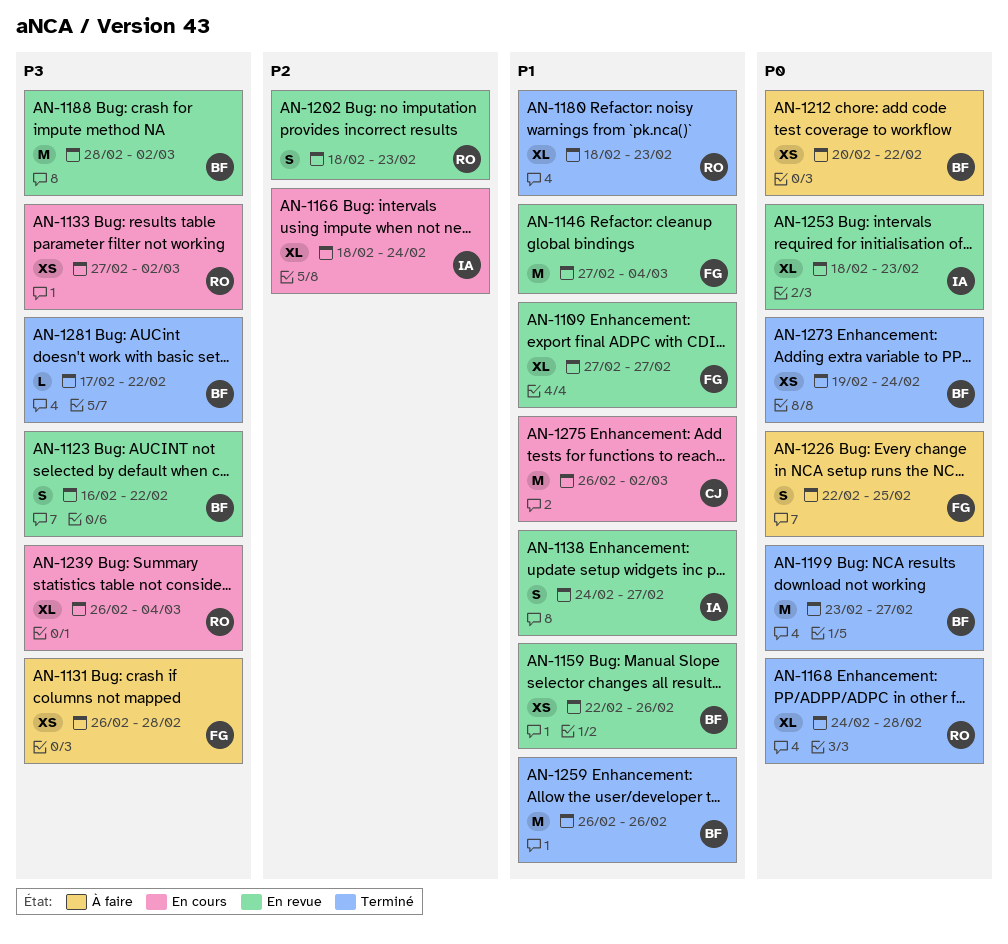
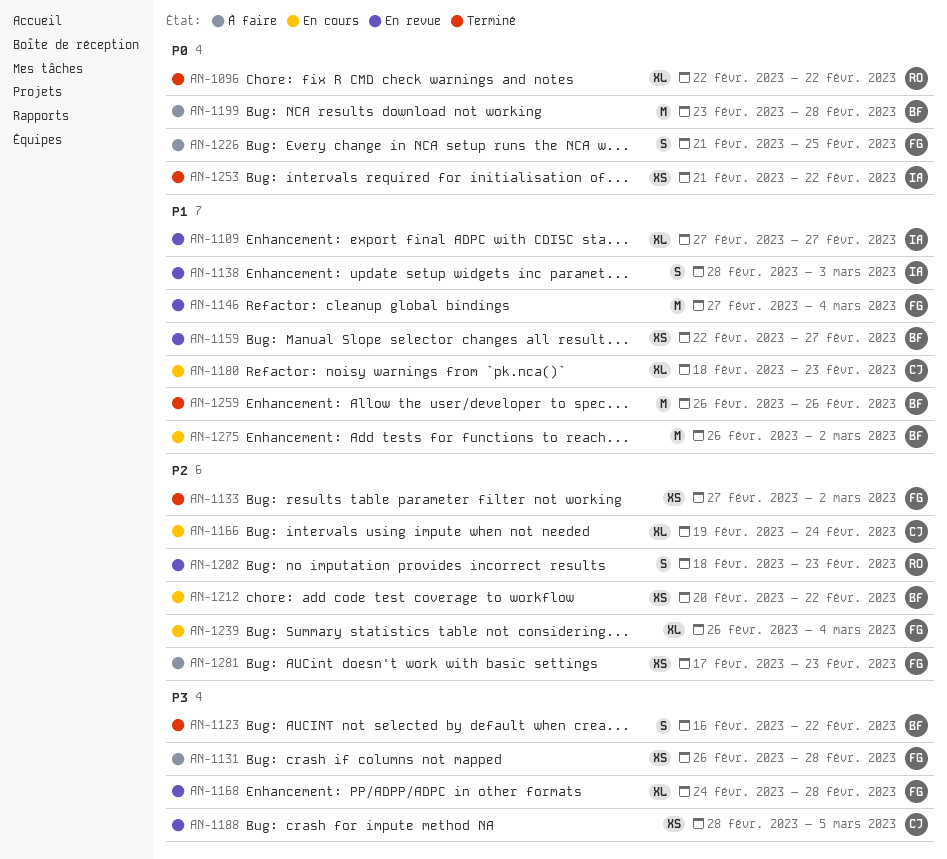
AN-1096: none -> present
AN-1109, owner: FG -> IA
AN-1123, status: En revue -> Terminé
AN-1133, status: En cours -> Terminé
AN-1133, owner: RO -> FG
AN-1133, priority: P3 -> P2
AN-1138, start: Feb 24 -> Feb 28
AN-1138, due: Feb 27 -> Mar 3
AN-1159, due: Feb 26 -> Feb 27
AN-1166, owner: IA -> CJ
AN-1166, start: Feb 18 -> Feb 19
AN-1168, status: Terminé -> En revue
AN-1168, owner: RO -> FG
AN-1168, priority: P0 -> P3
AN-1180, status: Terminé -> En cours
AN-1180, owner: RO -> CJ
AN-1188, owner: BF -> CJ
AN-1188, estimate: M -> XS
AN-1188, due: Mar 2 -> Mar 5
AN-1199, status: Terminé -> À faire
AN-1199, due: Feb 27 -> Feb 28
AN-1212, status: À faire -> En cours
AN-1212, priority: P0 -> P2
AN-1226, start: Feb 22 -> Feb 21
AN-1239, owner: RO -> FG
AN-1239, priority: P3 -> P2
AN-1253, status: En revue -> Terminé
AN-1253, estimate: XL -> XS
AN-1253, start: Feb 18 -> Feb 21
AN-1253, due: Feb 23 -> Feb 22
AN-1273: present -> none
AN-1275, owner: CJ -> BF
AN-1281, status: Terminé -> À faire
AN-1281, owner: BF -> FG
AN-1281, priority: P3 -> P2
AN-1281, estimate: L -> XS
AN-1281, due: Feb 22 -> Feb 23

